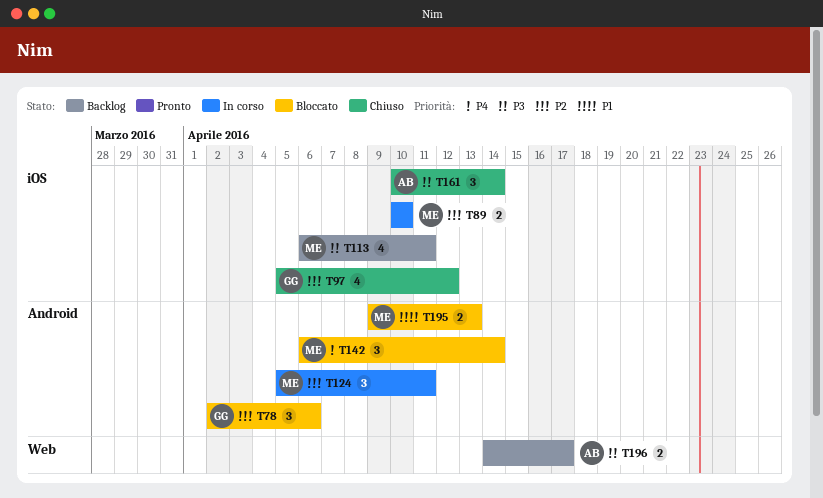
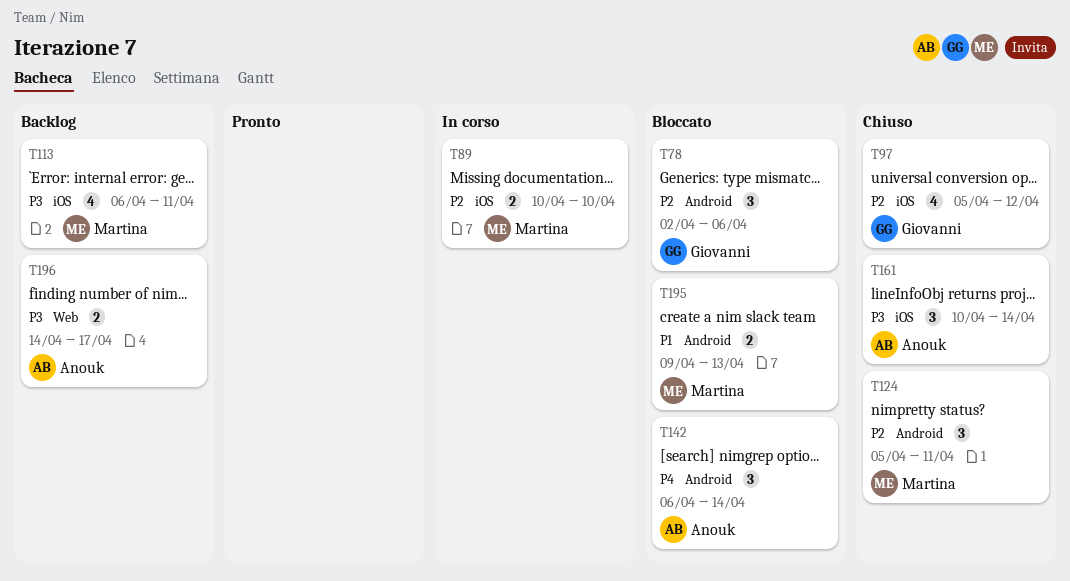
T124, status: In corso -> Chiuso
T142, owner: Martina -> Anouk

